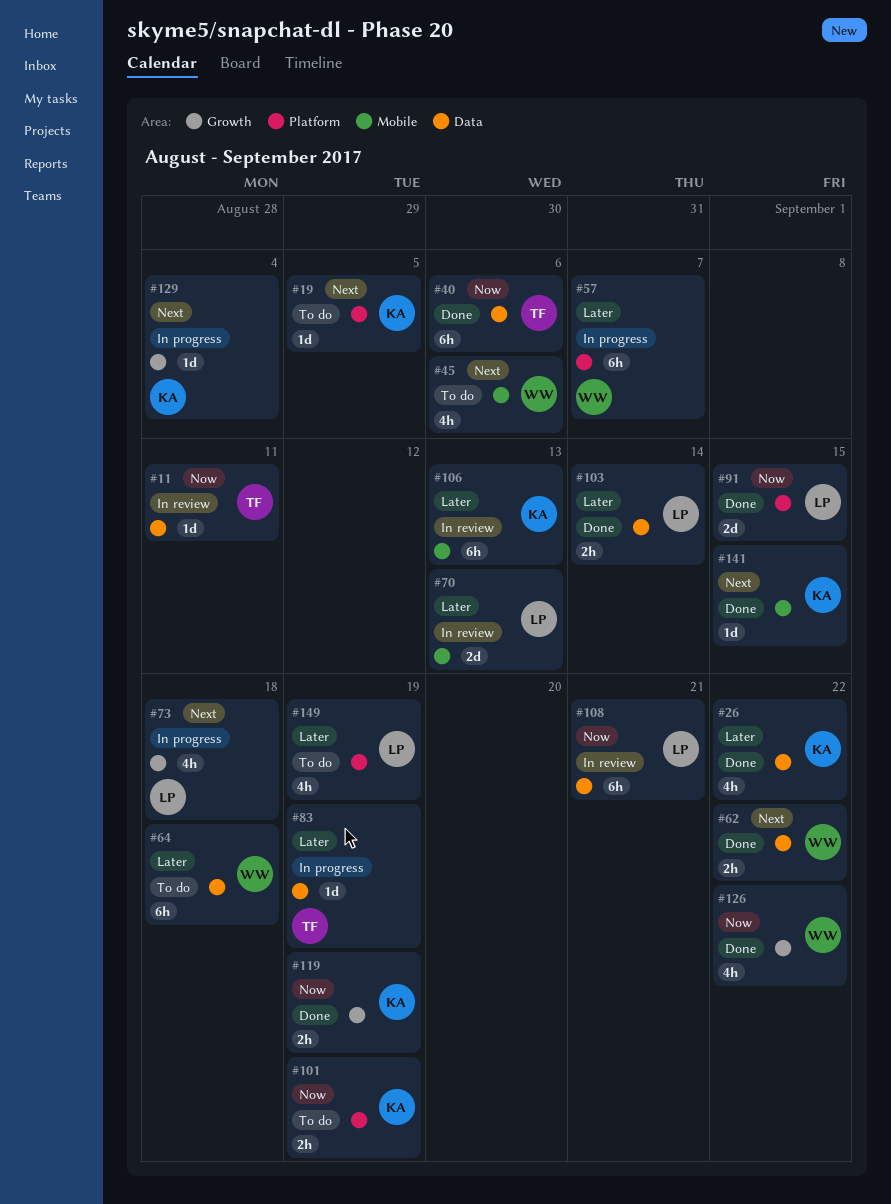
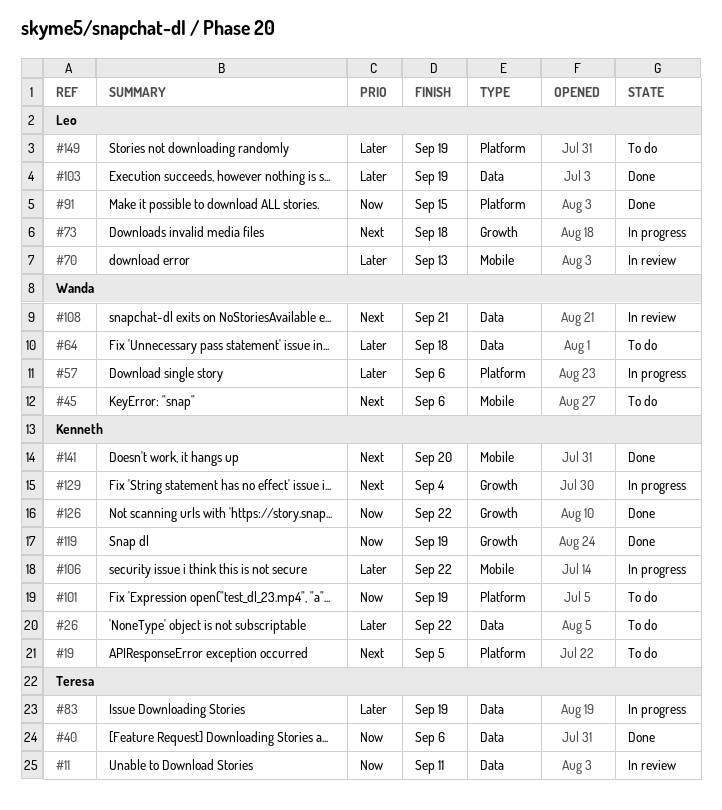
#26, status: Done -> To do
#57, due: Sep 7 -> Sep 6
#62: present -> none
#103, due: Sep 14 -> Sep 19
#106, status: In review -> In progress
#106, due: Sep 13 -> Sep 22
#108, owner: Leo -> Wanda
#108, priority: Now -> Next
#126, owner: Wanda -> Kenneth
#141, due: Sep 15 -> Sep 20

